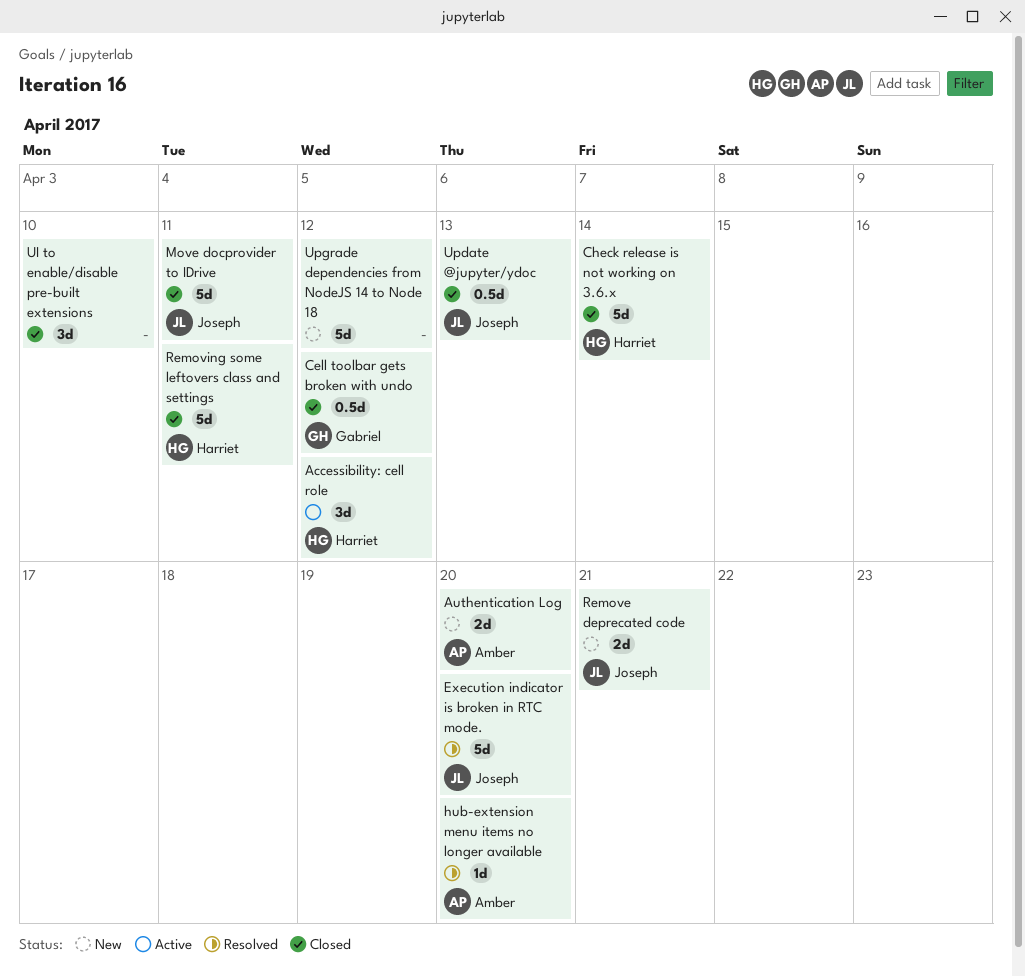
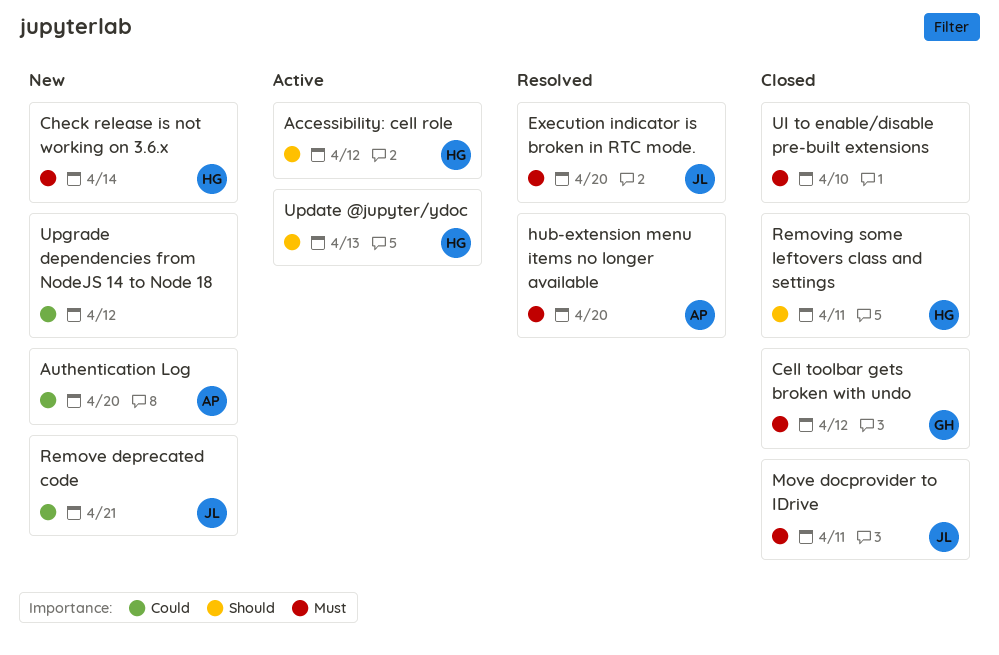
Check release is not working on 3.6.x, status: Closed -> New
Update @jupyter/ydoc, status: Closed -> Active
Update @jupyter/ydoc, owner: Joseph -> Harriet

